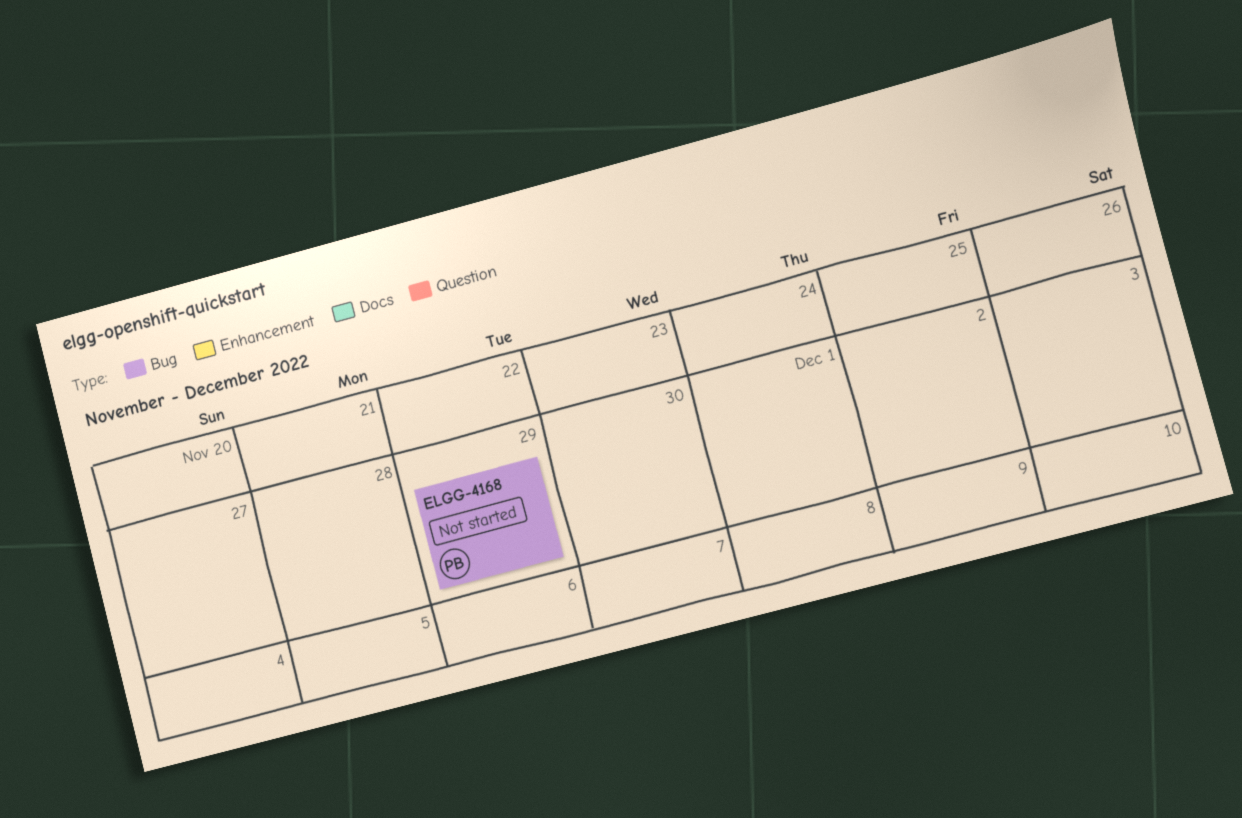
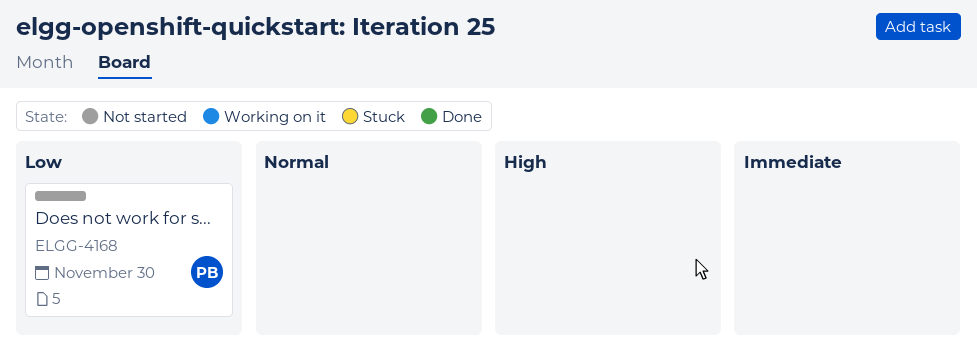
ELGG-4168, due: Nov 29 -> Nov 30

